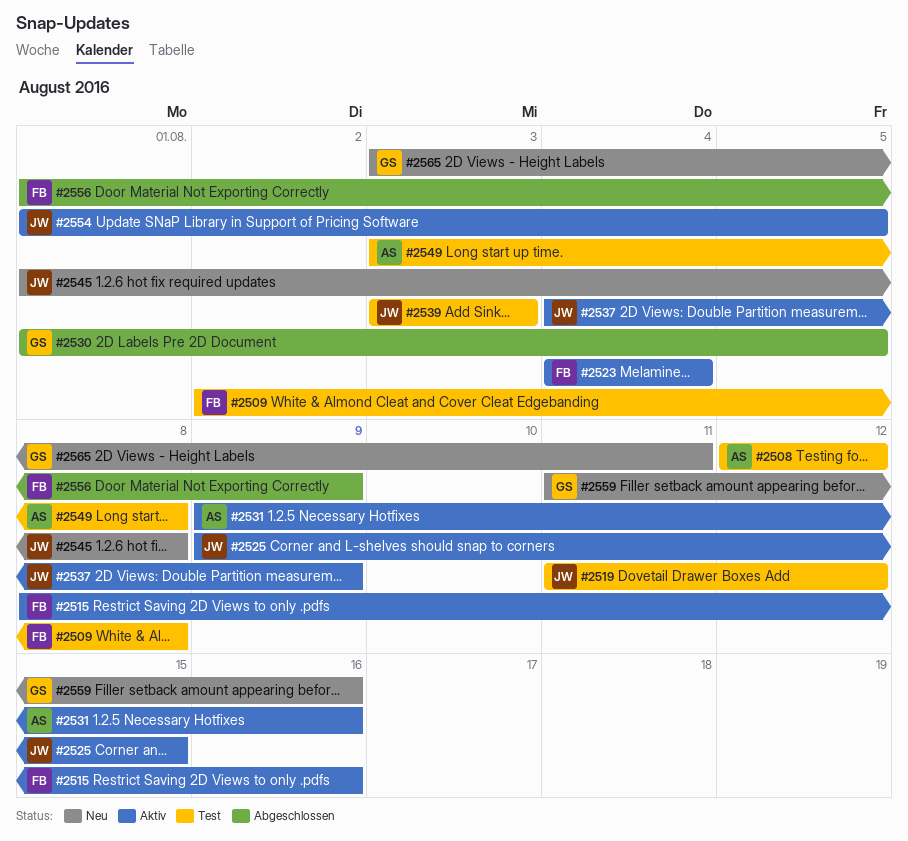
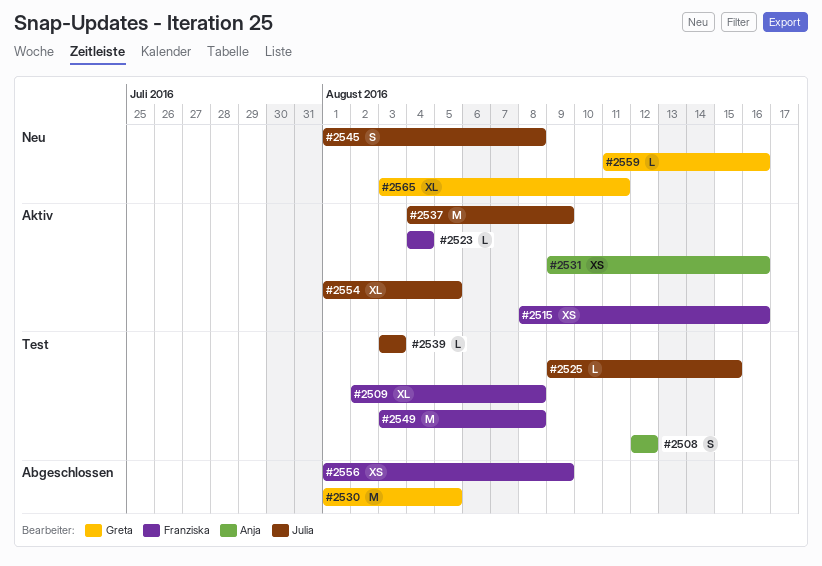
#2519: present -> none
#2525, status: Aktiv -> Test
#2549, owner: Anja -> Franziska

